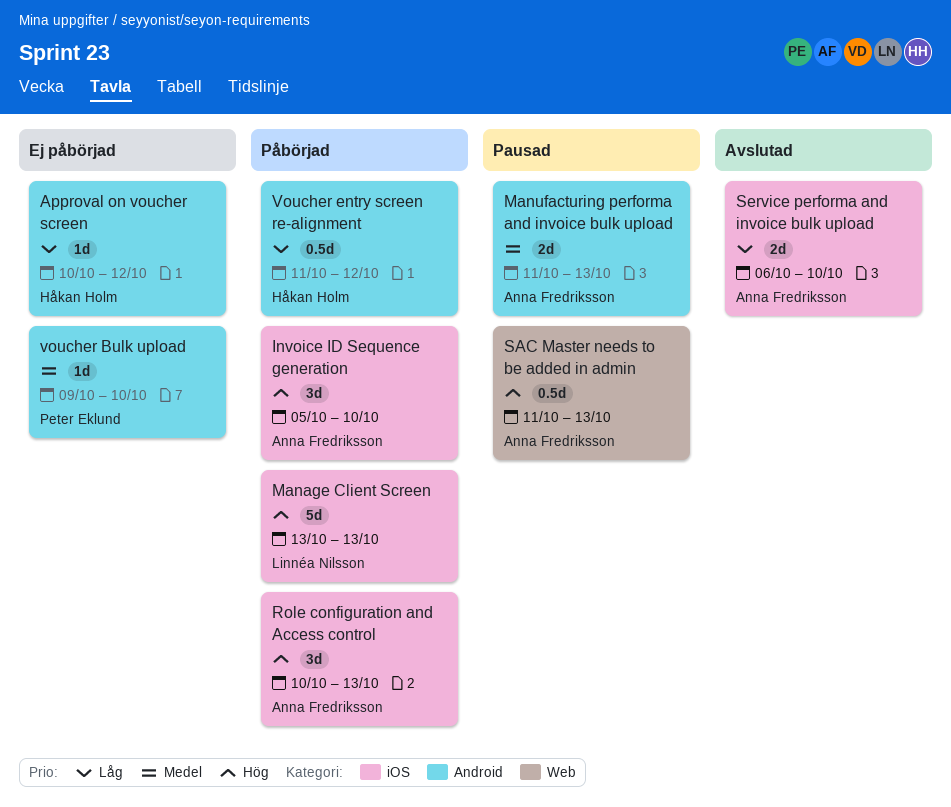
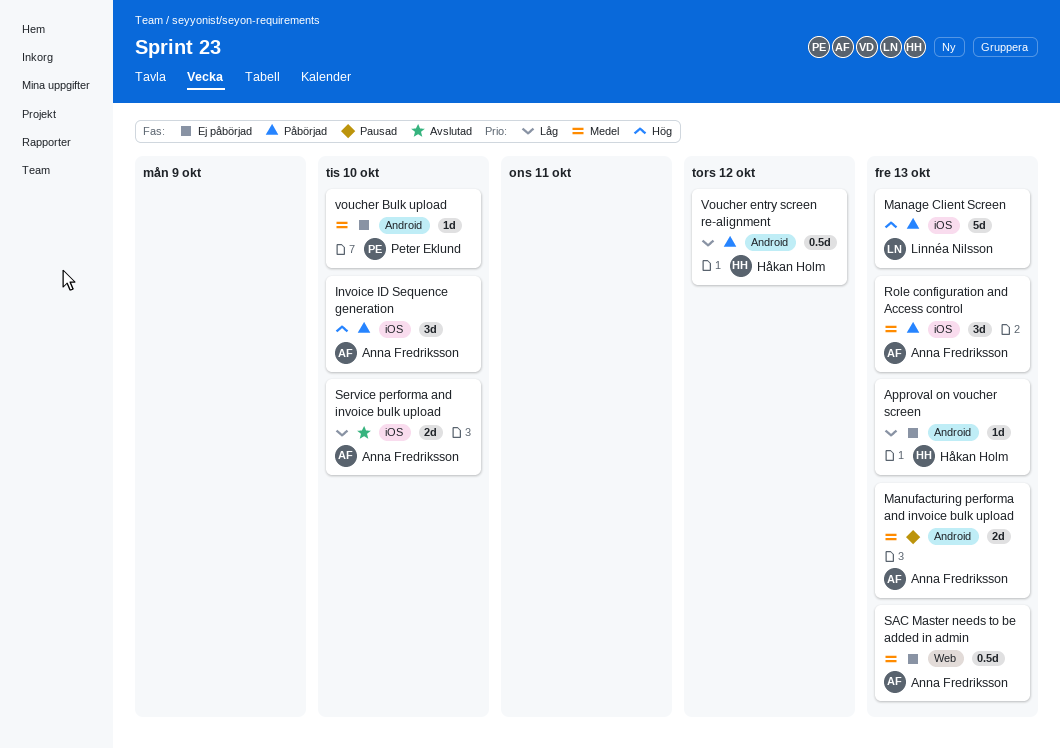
Approval on voucher screen, due: Oct 12 -> Oct 13
Role configuration and Access control, priority: Hög -> Medel
SAC Master needs to be added in admin, status: Pausad -> Ej påbörjad
SAC Master needs to be added in admin, priority: Hög -> Medel

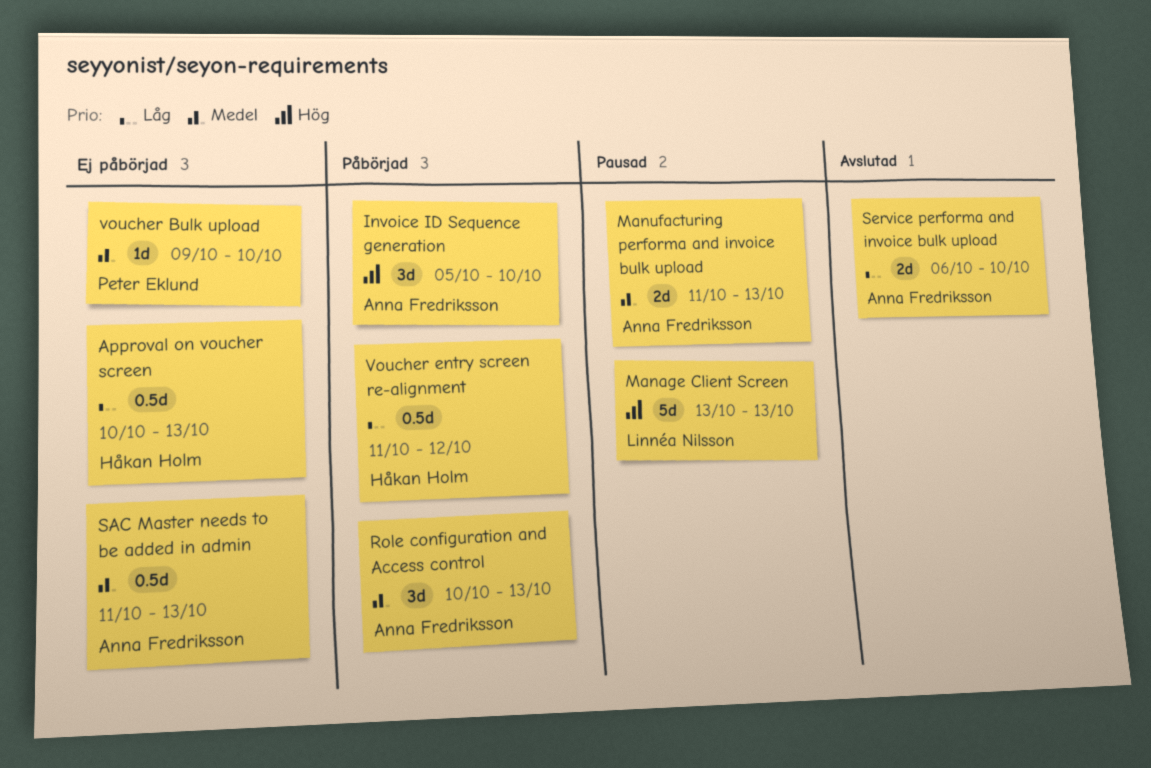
Approval on voucher screen, estimate: 1d -> 0.5d
Manage Client Screen, status: Påbörjad -> Pausad

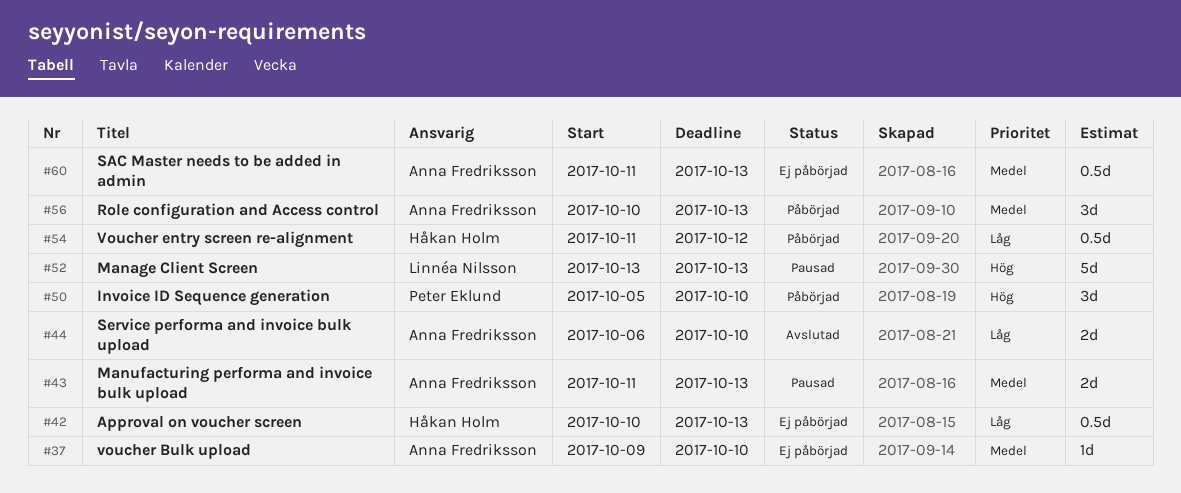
Invoice ID Sequence generation, owner: Anna Fredriksson -> Peter Eklund
voucher Bulk upload, owner: Peter Eklund -> Anna Fredriksson

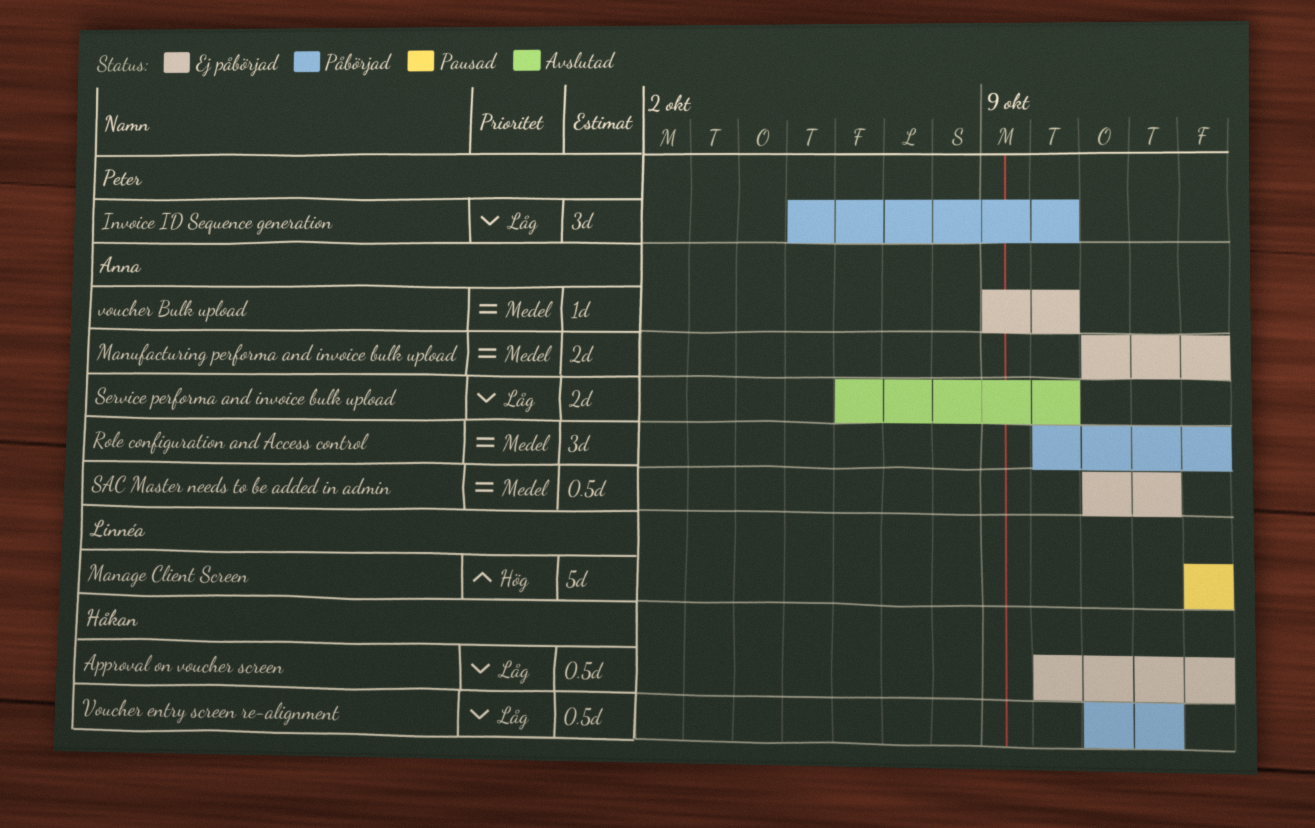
Invoice ID Sequence generation, priority: Hög -> Låg
Manufacturing performa and invoice bulk upload, status: Pausad -> Ej påbörjad
SAC Master needs to be added in admin, due: Oct 13 -> Oct 12

